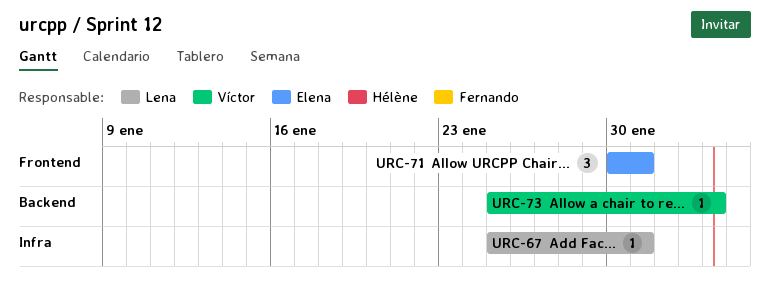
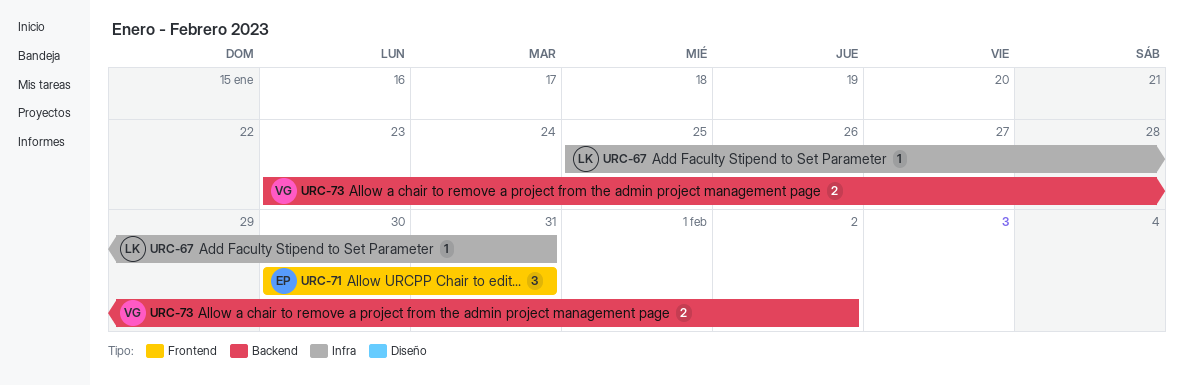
URC-73, estimate: 1 -> 2
URC-73, start: Jan 25 -> Jan 23
URC-73, due: Feb 3 -> Feb 2

